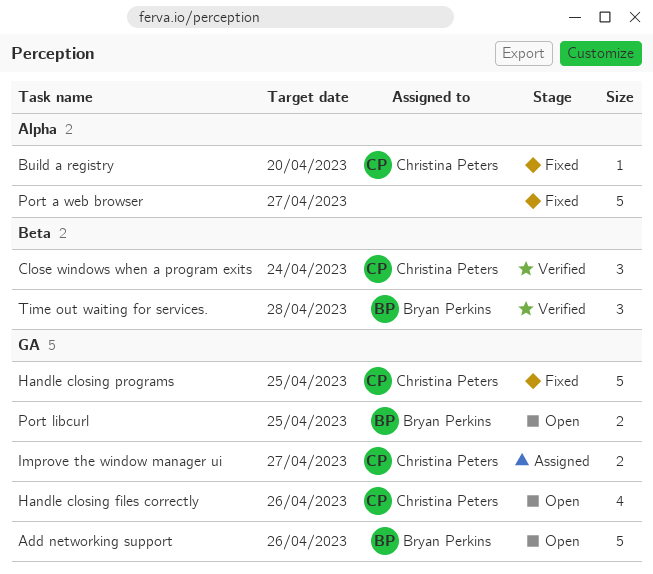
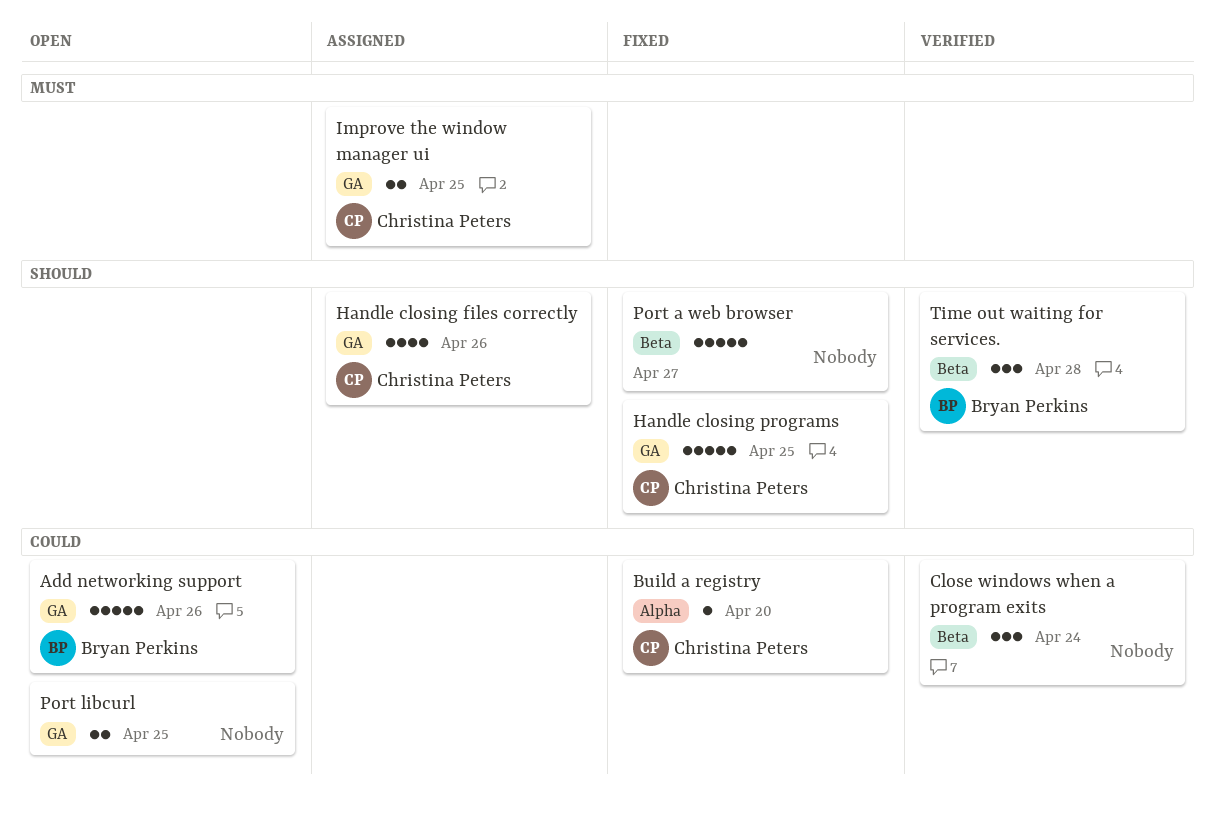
Close windows when a program exits, owner: Christina Peters -> none
Handle closing files correctly, status: Open -> Assigned
Improve the window manager ui, due: Apr 27 -> Apr 25
Port a web browser, label: Alpha -> Beta
Port libcurl, owner: Bryan Perkins -> none

